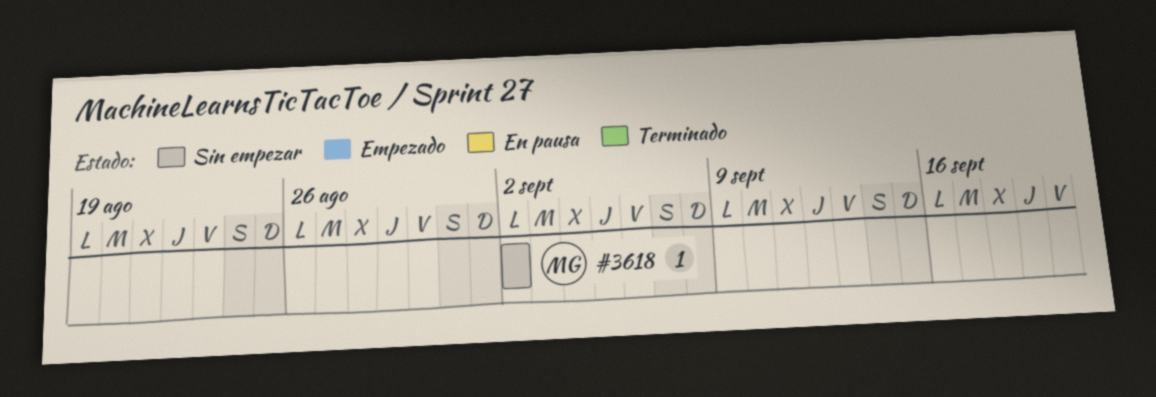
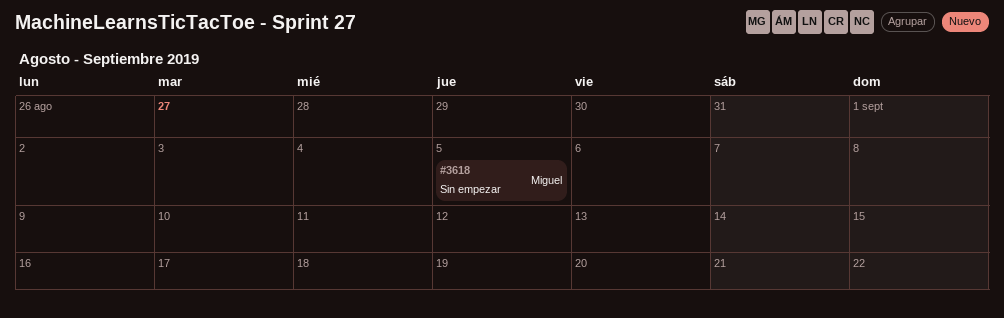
#3618, due: Sep 2 -> Sep 5

